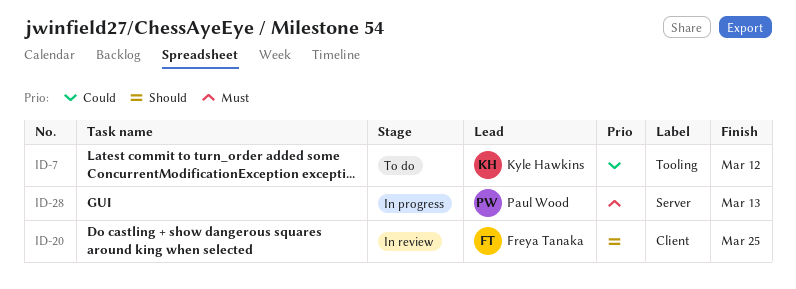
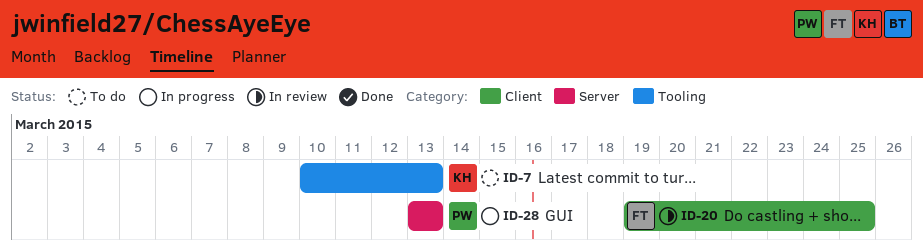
ID-7, due: Mar 12 -> Mar 13

